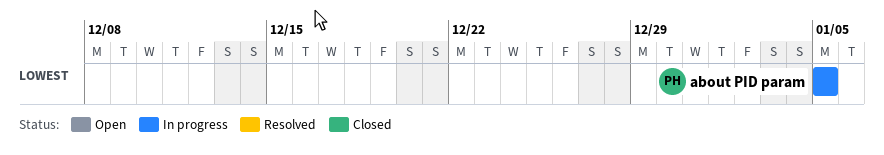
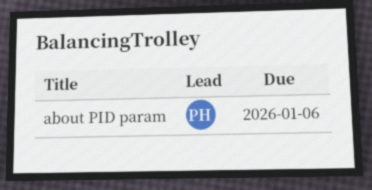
about PID param, due: Jan 5 -> Jan 6

